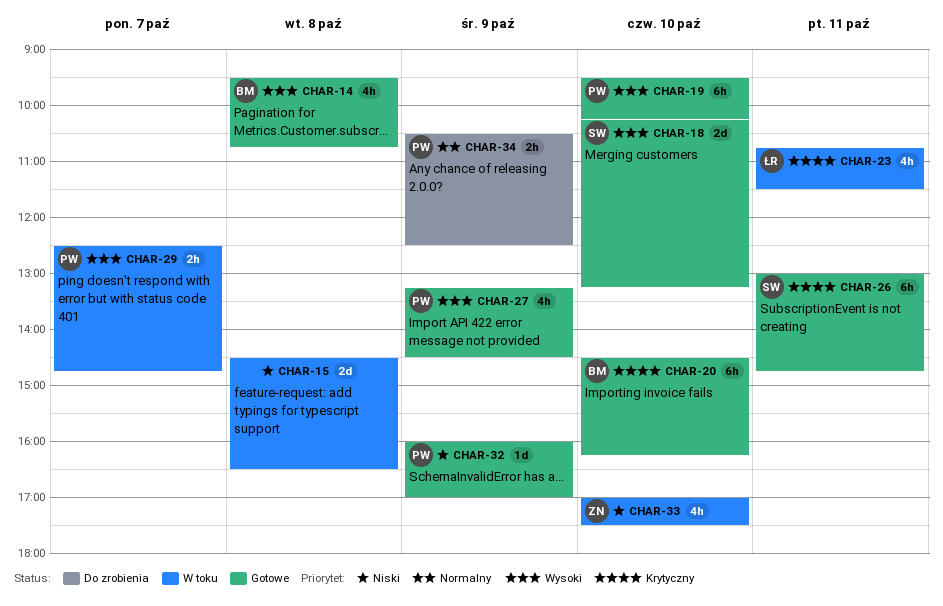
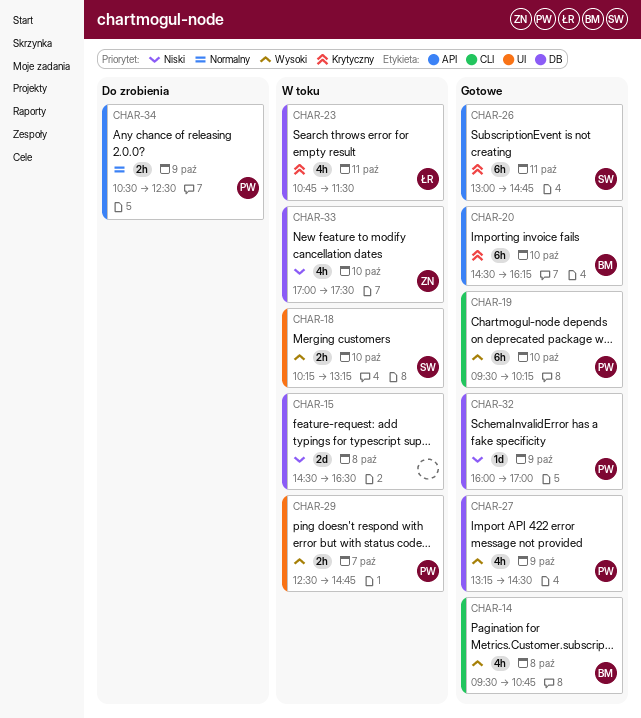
CHAR-18, status: Gotowe -> W toku
CHAR-18, estimate: 2d -> 2h

